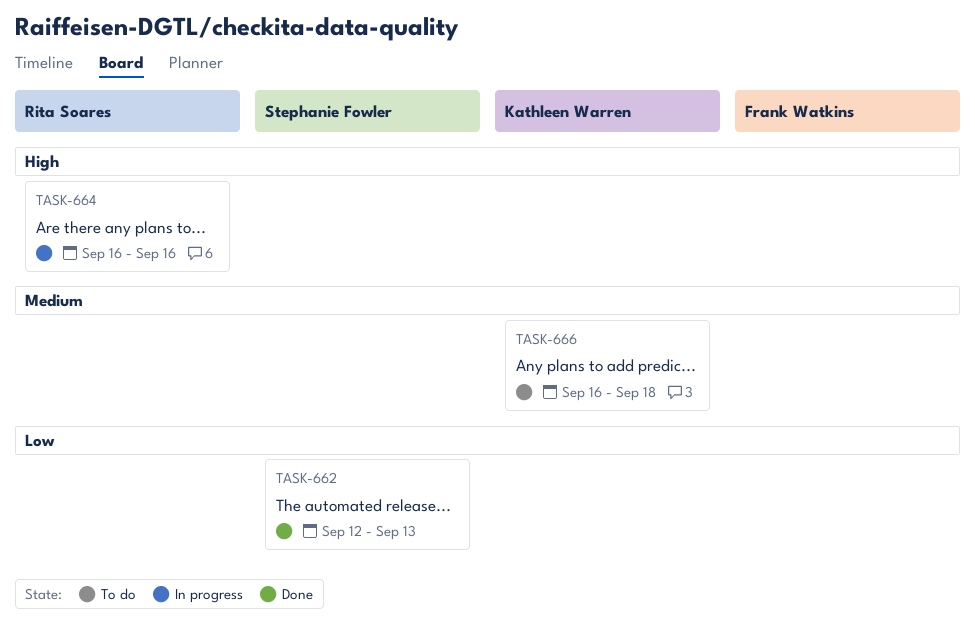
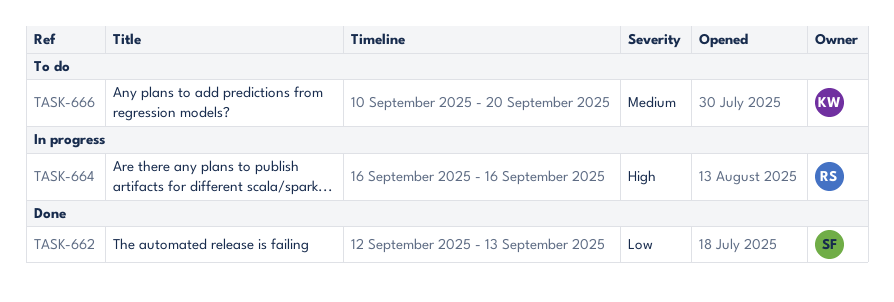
TASK-666, start: Sep 16 -> Sep 10
TASK-666, due: Sep 18 -> Sep 20

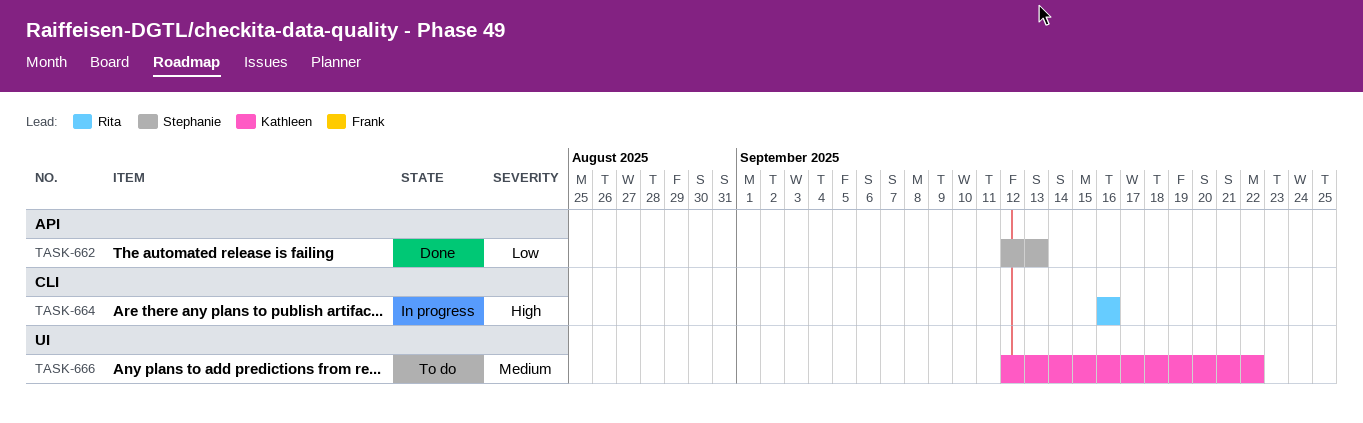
TASK-666, start: Sep 10 -> Sep 12
TASK-666, due: Sep 20 -> Sep 22

